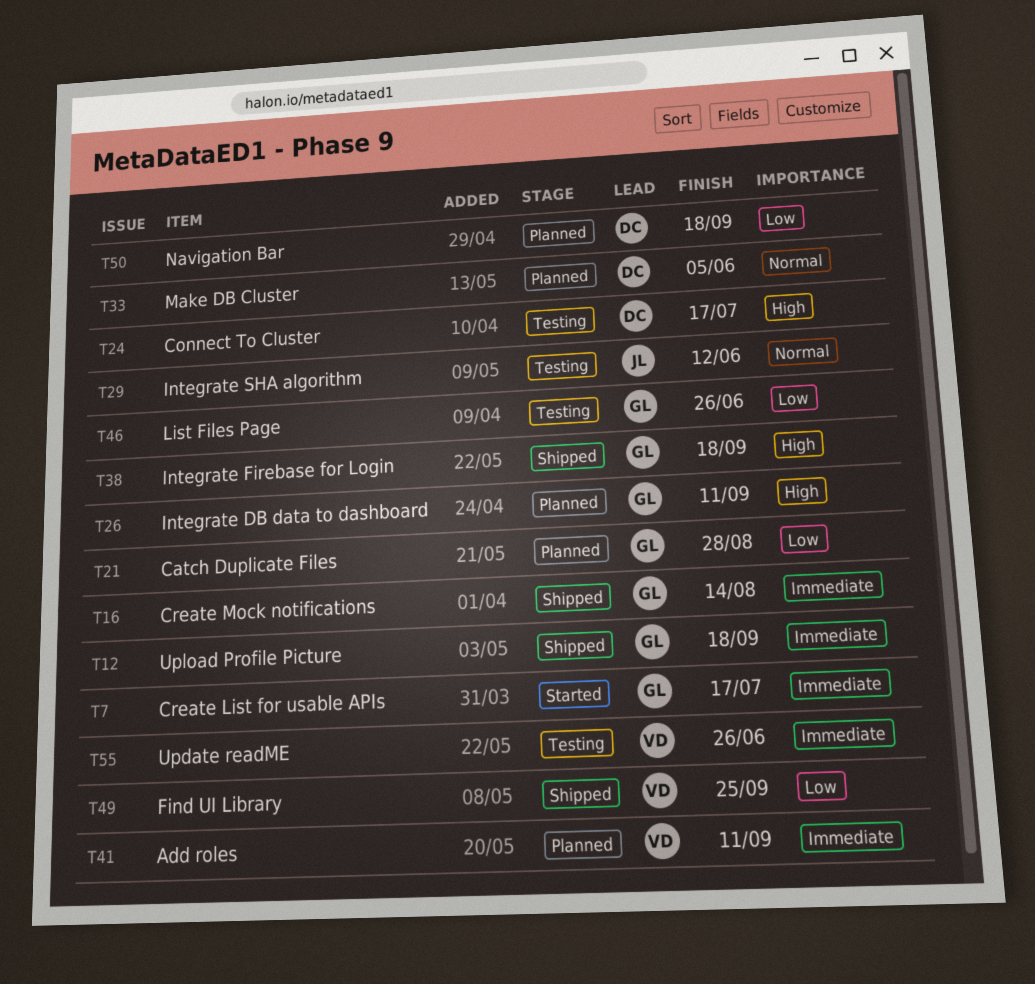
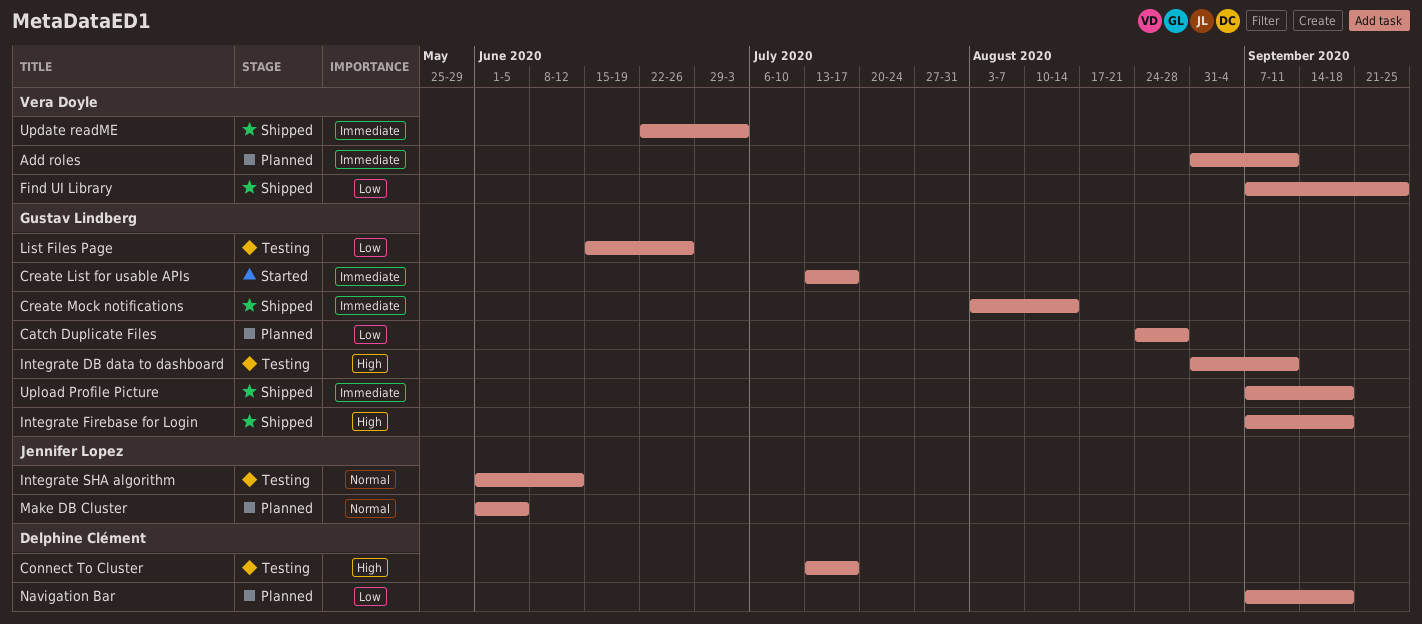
Integrate DB data to dashboard, status: Planned -> Testing
Make DB Cluster, owner: Delphine Clément -> Jennifer Lopez
Update readME, status: Testing -> Shipped
Update readME, due: Jun 26 -> Jul 3

